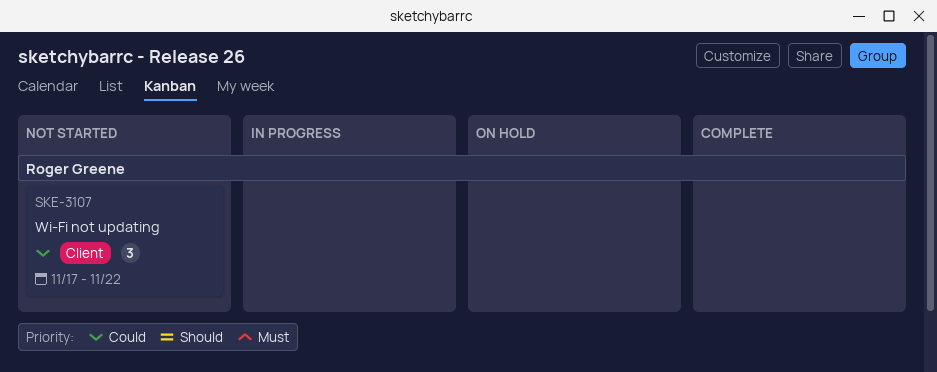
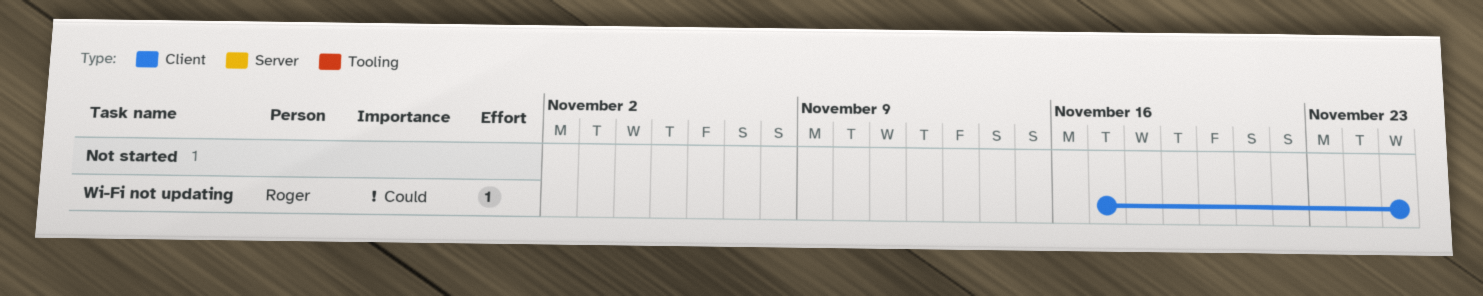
Wi-Fi not updating, estimate: 3 -> 1
Wi-Fi not updating, due: Nov 22 -> Nov 25

